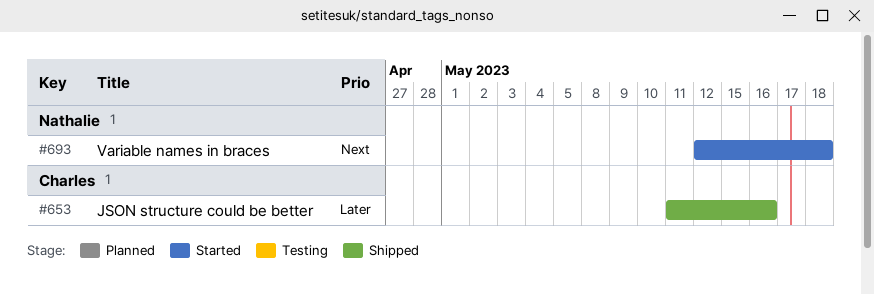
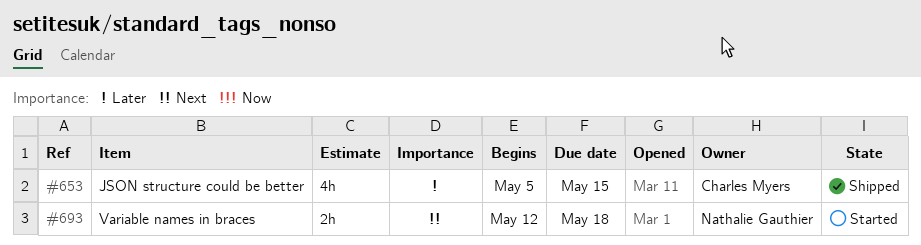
#653, start: May 11 -> May 5
#653, due: May 16 -> May 15

